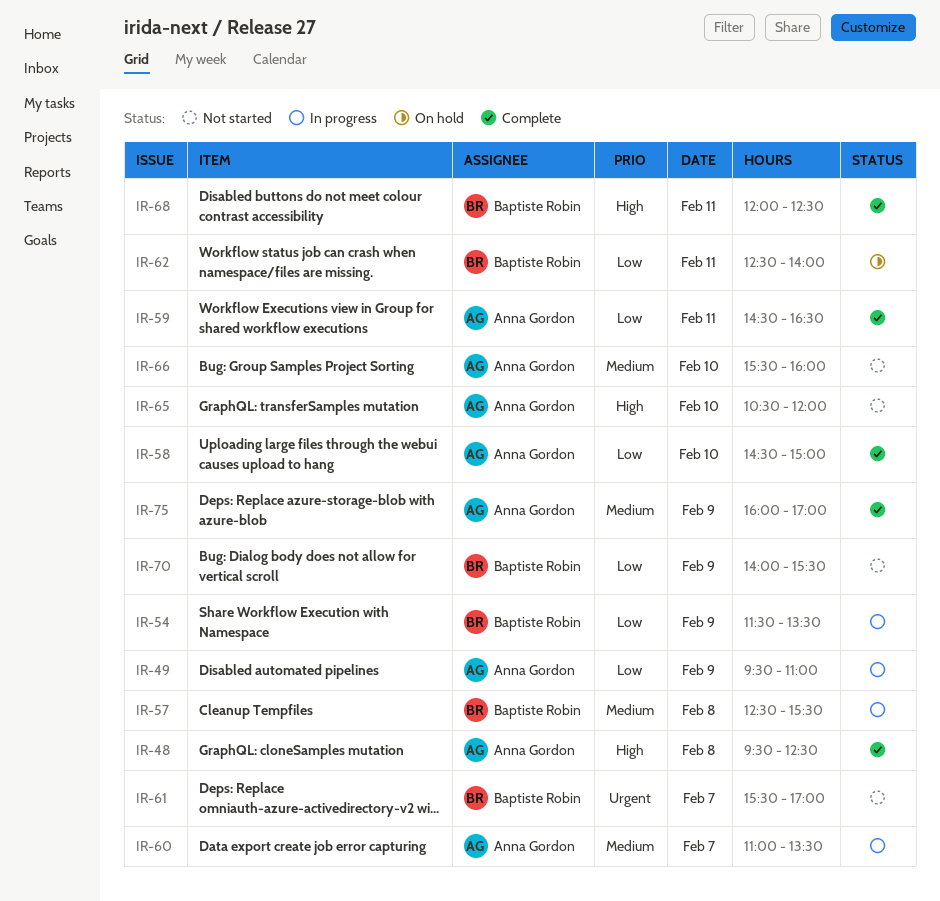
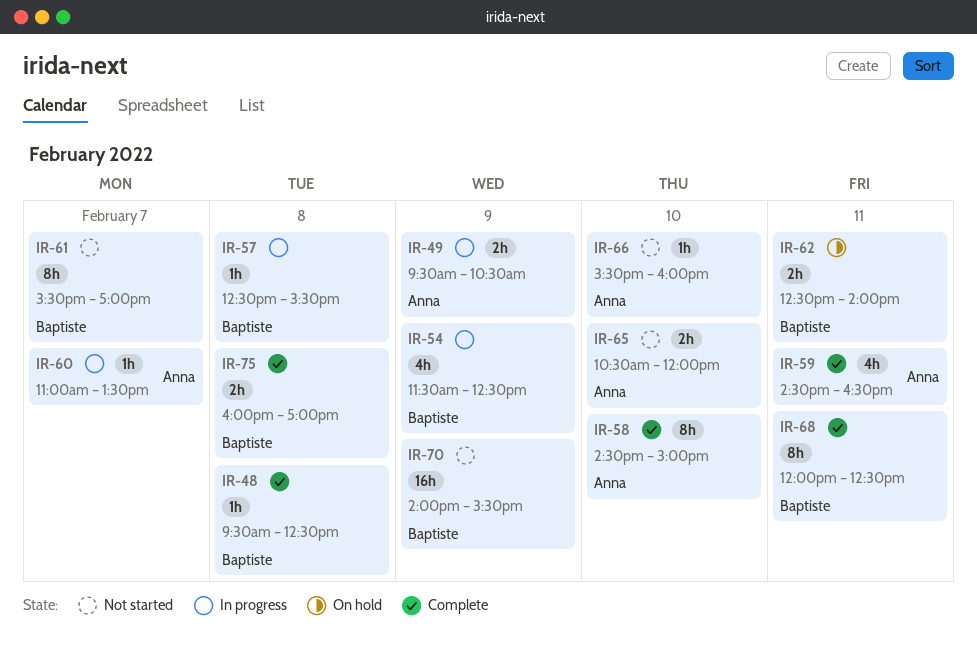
IR-48, owner: Anna Gordon -> Baptiste Robin
IR-49, ends: 11:00 -> 10:30
IR-54, ends: 13:30 -> 12:30
IR-75, owner: Anna Gordon -> Baptiste Robin
IR-75, day: Feb 9 -> Feb 8

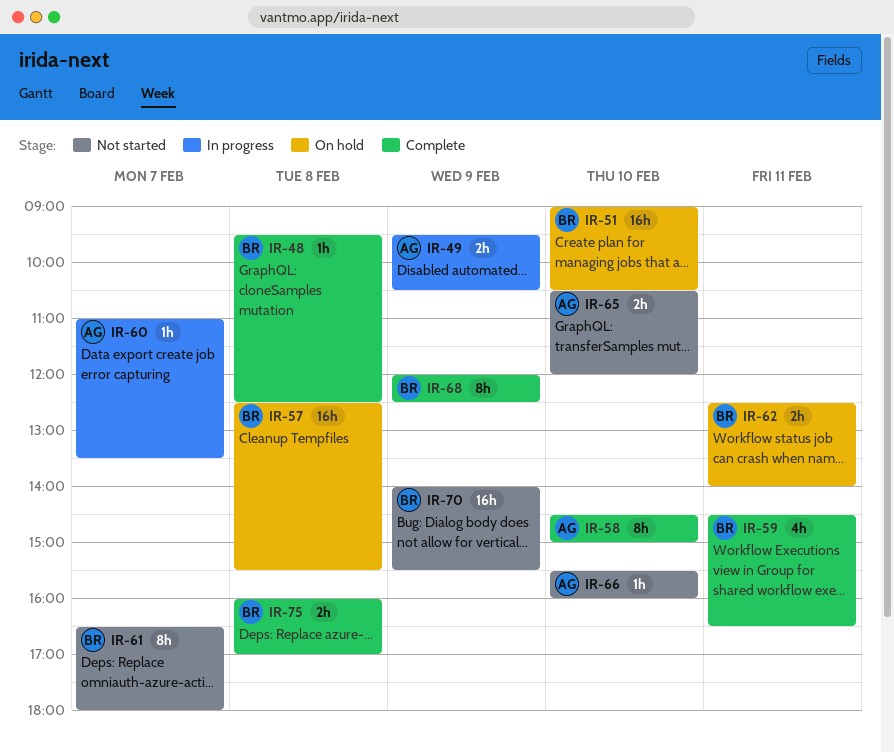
IR-51: none -> present
IR-54: present -> none
IR-57, status: In progress -> On hold
IR-57, estimate: 1h -> 16h
IR-59, owner: Anna -> Baptiste
IR-61, begins: 15:30 -> 16:30
IR-61, ends: 17:00 -> 18:00
IR-68, day: Feb 11 -> Feb 9

